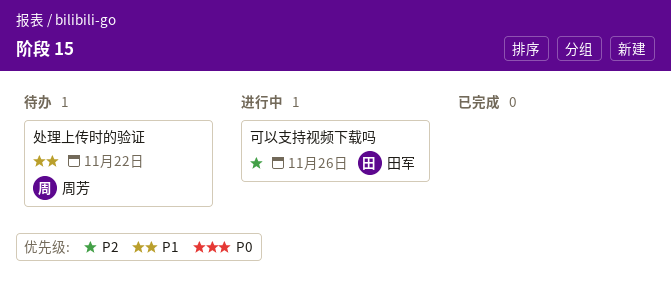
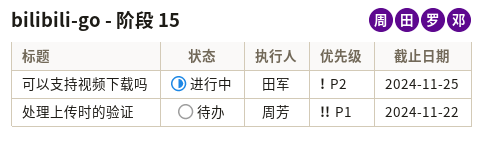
可以支持视频下载吗, due: Nov 26 -> Nov 25

